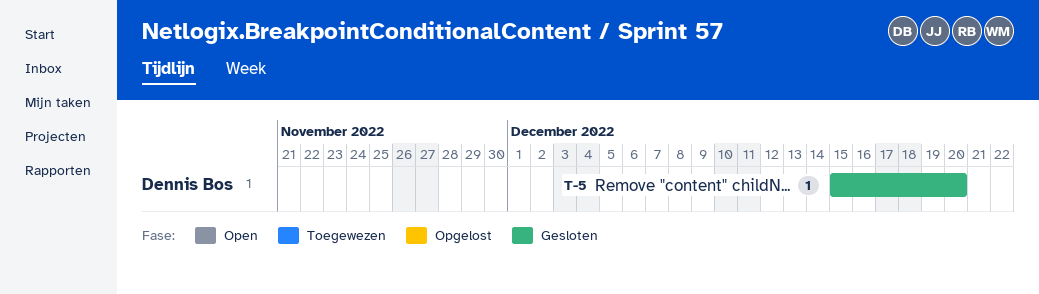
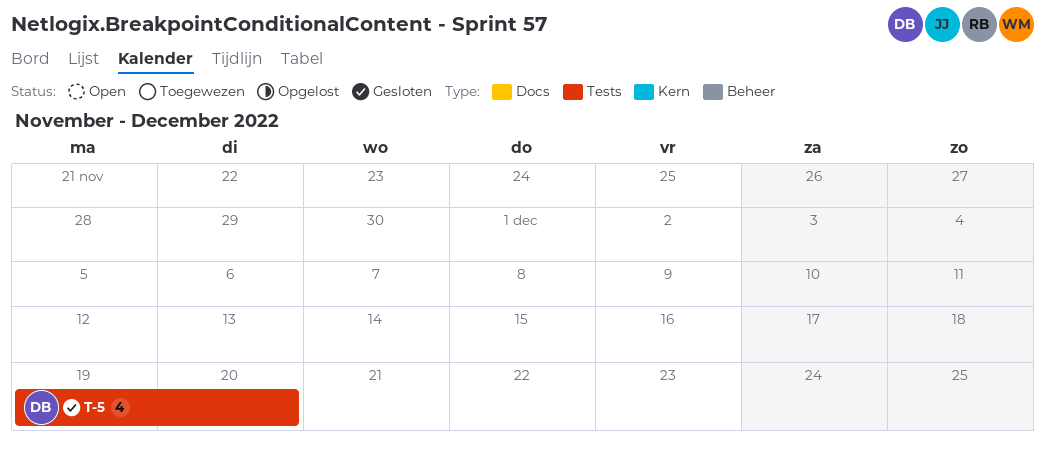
T-5, estimate: 1 -> 4
T-5, start: Dec 15 -> Dec 19

